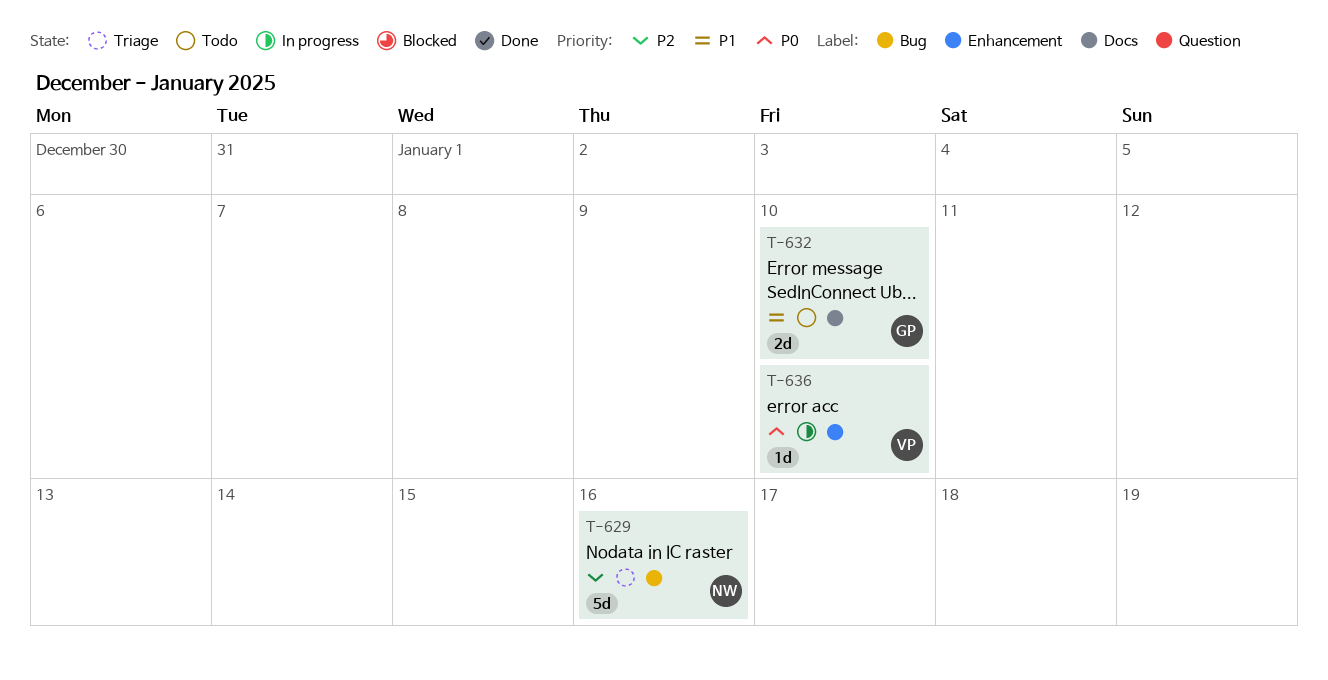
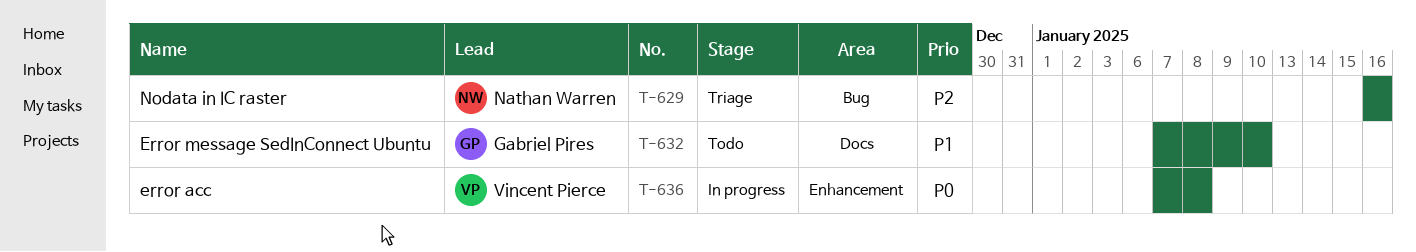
T-636, due: Jan 10 -> Jan 8

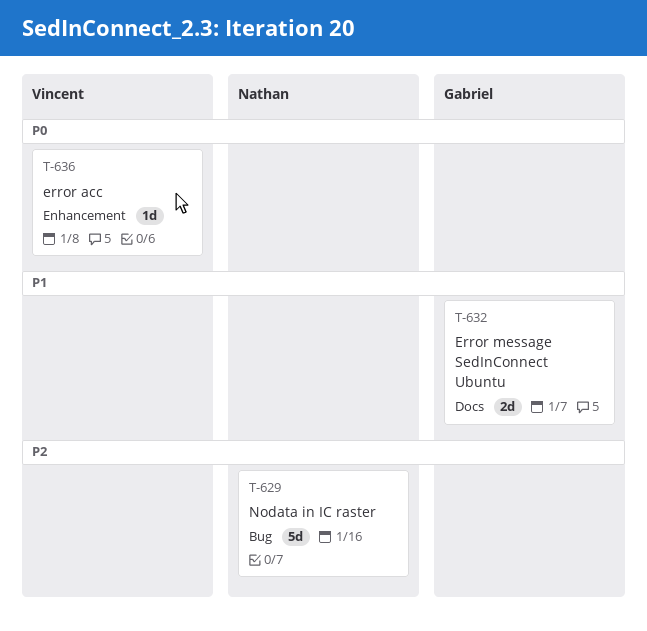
T-632, due: Jan 10 -> Jan 7

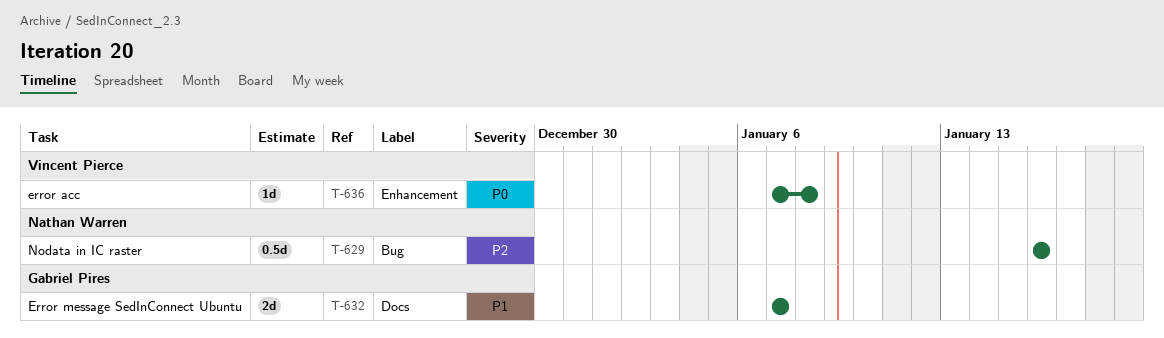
T-629, estimate: 5d -> 0.5d

